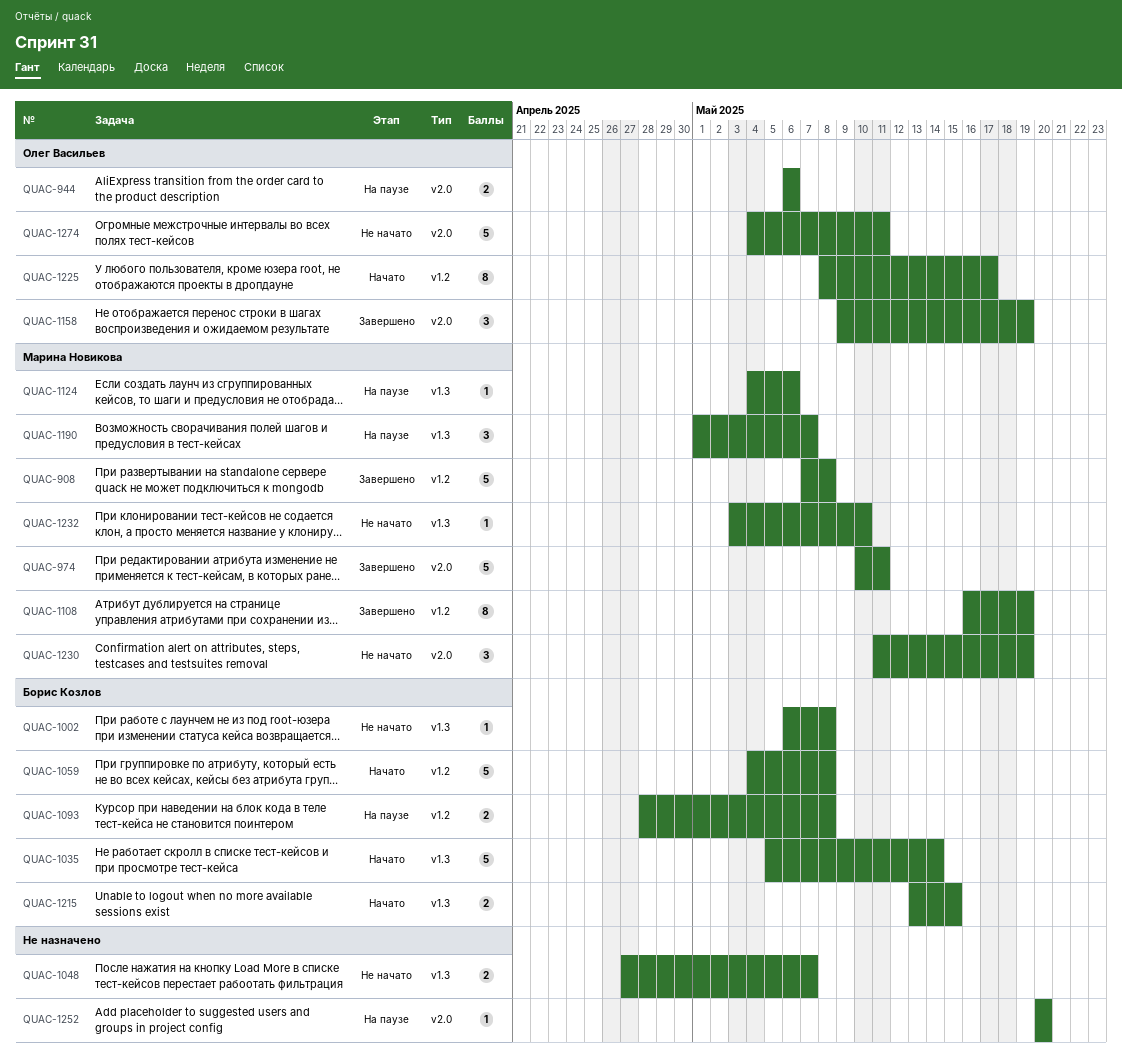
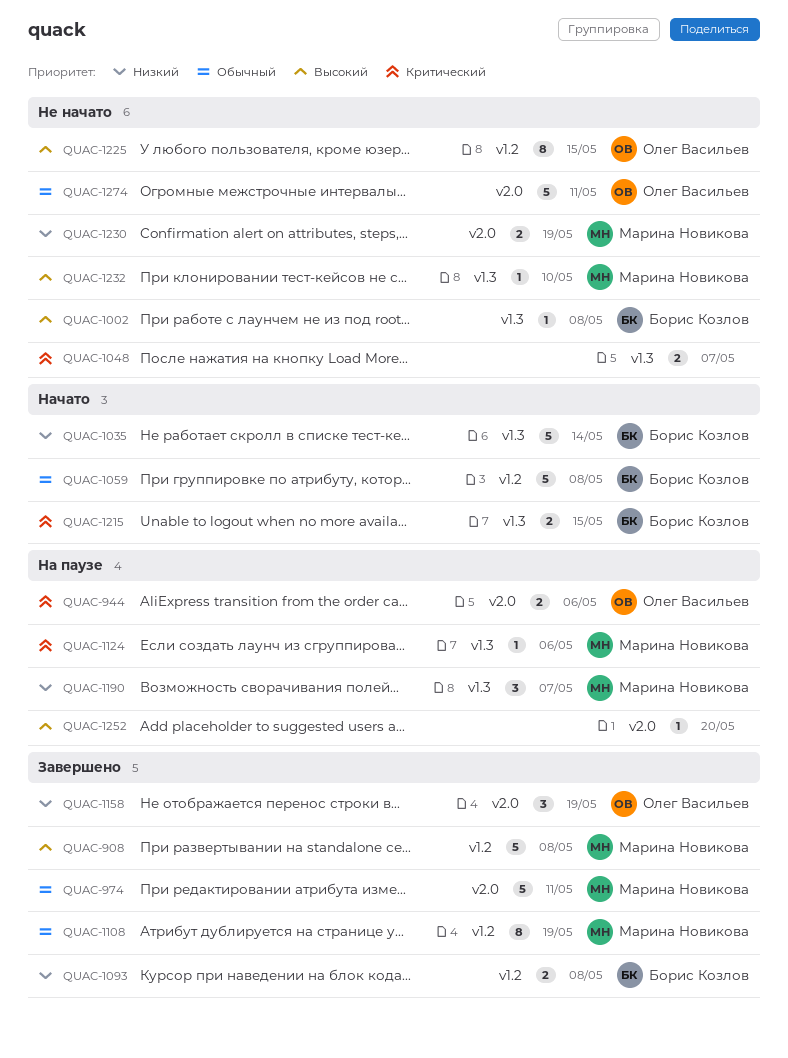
QUAC-1093, status: На паузе -> Завершено
QUAC-1225, status: Начато -> Не начато
QUAC-1225, due: May 17 -> May 15
QUAC-1230, estimate: 3 -> 2

